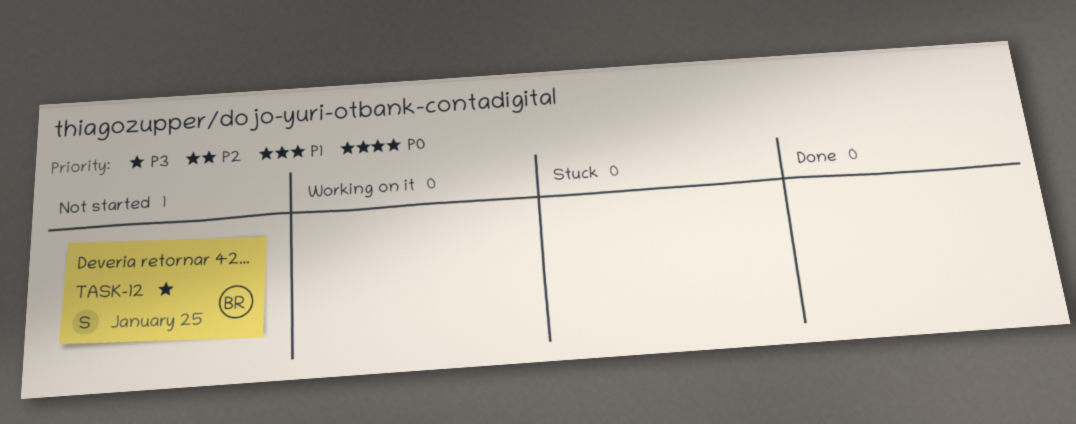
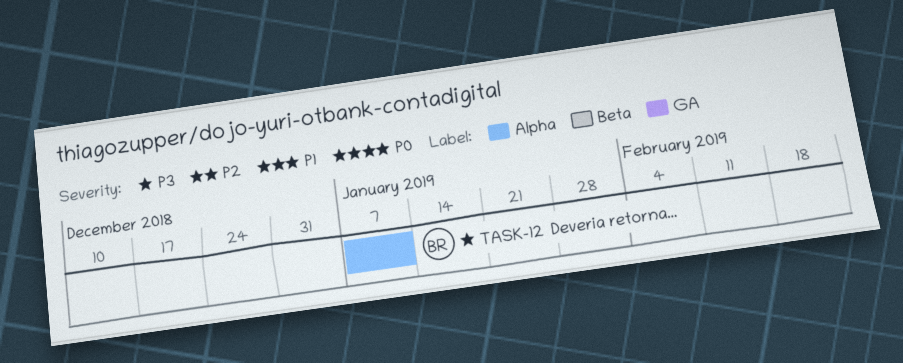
TASK-12, due: Jan 25 -> Jan 11

